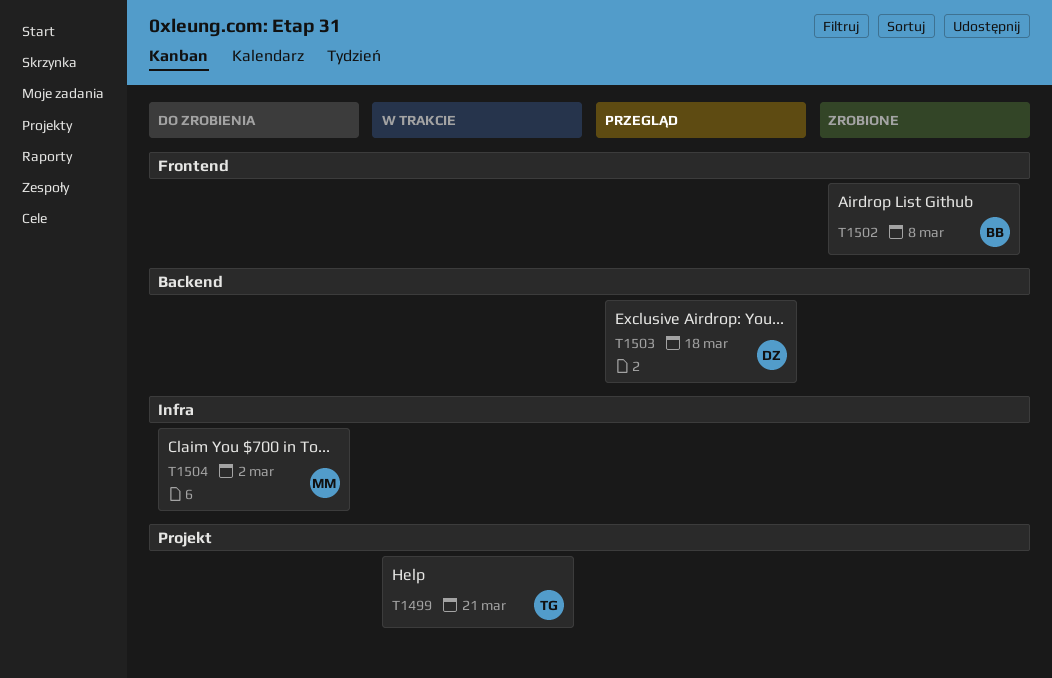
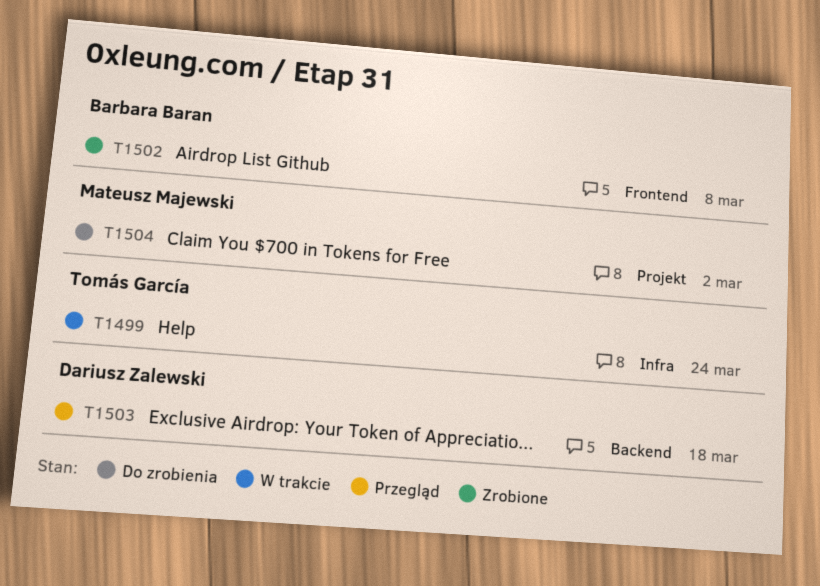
T1499, label: Projekt -> Infra
T1499, due: Mar 21 -> Mar 24
T1504, label: Infra -> Projekt

